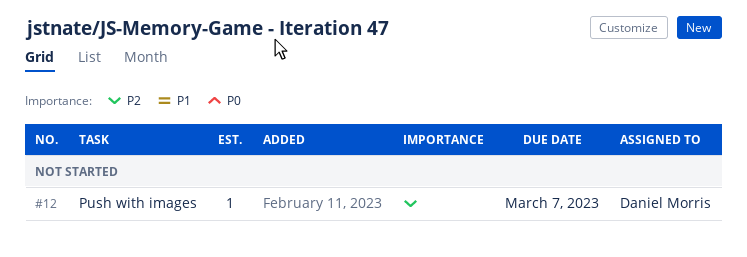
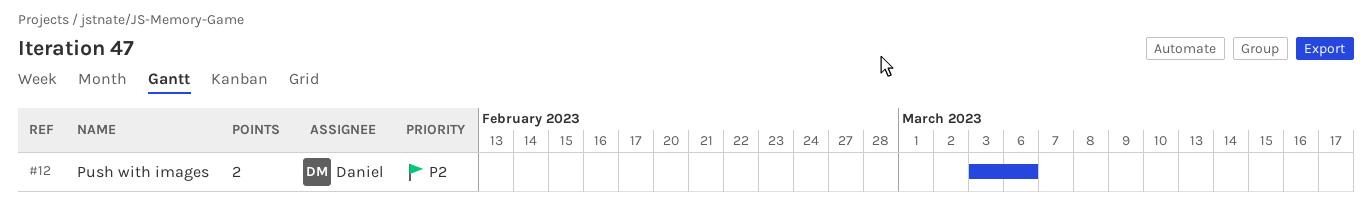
#12, estimate: 1 -> 2
#12, due: Mar 7 -> Mar 6

